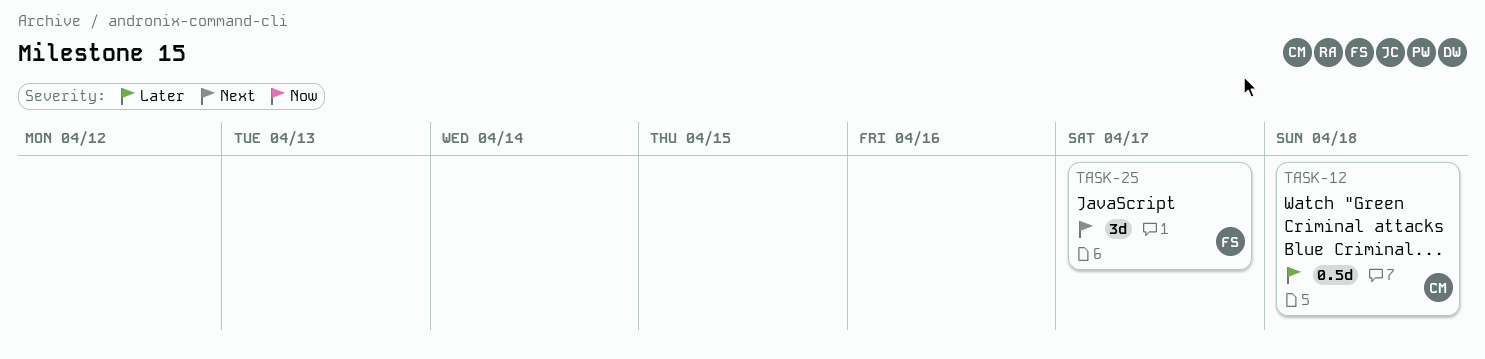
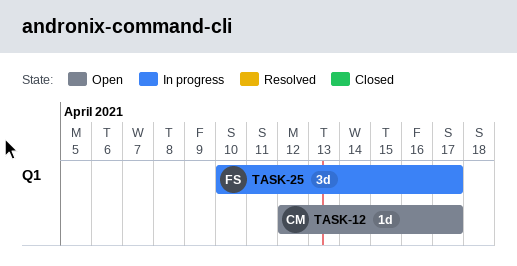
TASK-12, estimate: 0.5d -> 1d
TASK-12, due: Apr 18 -> Apr 17

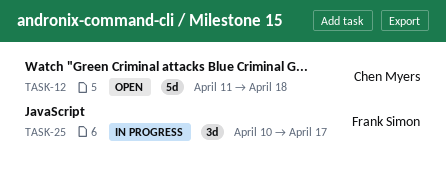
TASK-12, estimate: 1d -> 5d
TASK-12, start: Apr 12 -> Apr 11
TASK-12, due: Apr 17 -> Apr 18

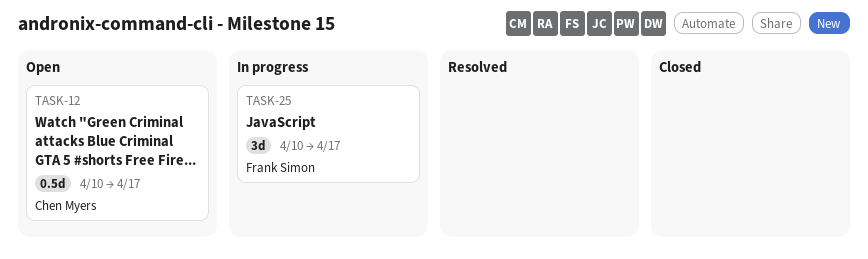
TASK-12, estimate: 5d -> 0.5d
TASK-12, start: Apr 11 -> Apr 10
TASK-12, due: Apr 18 -> Apr 17

